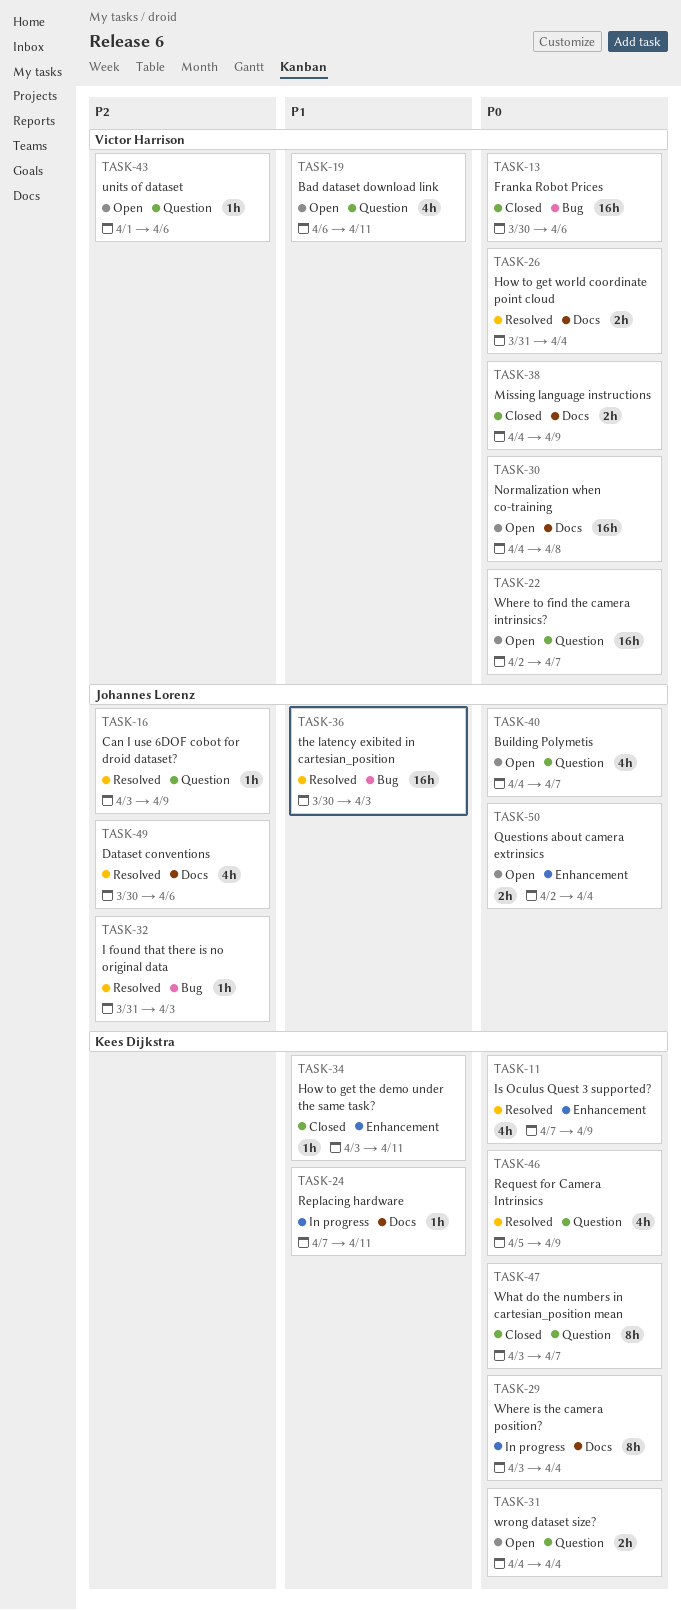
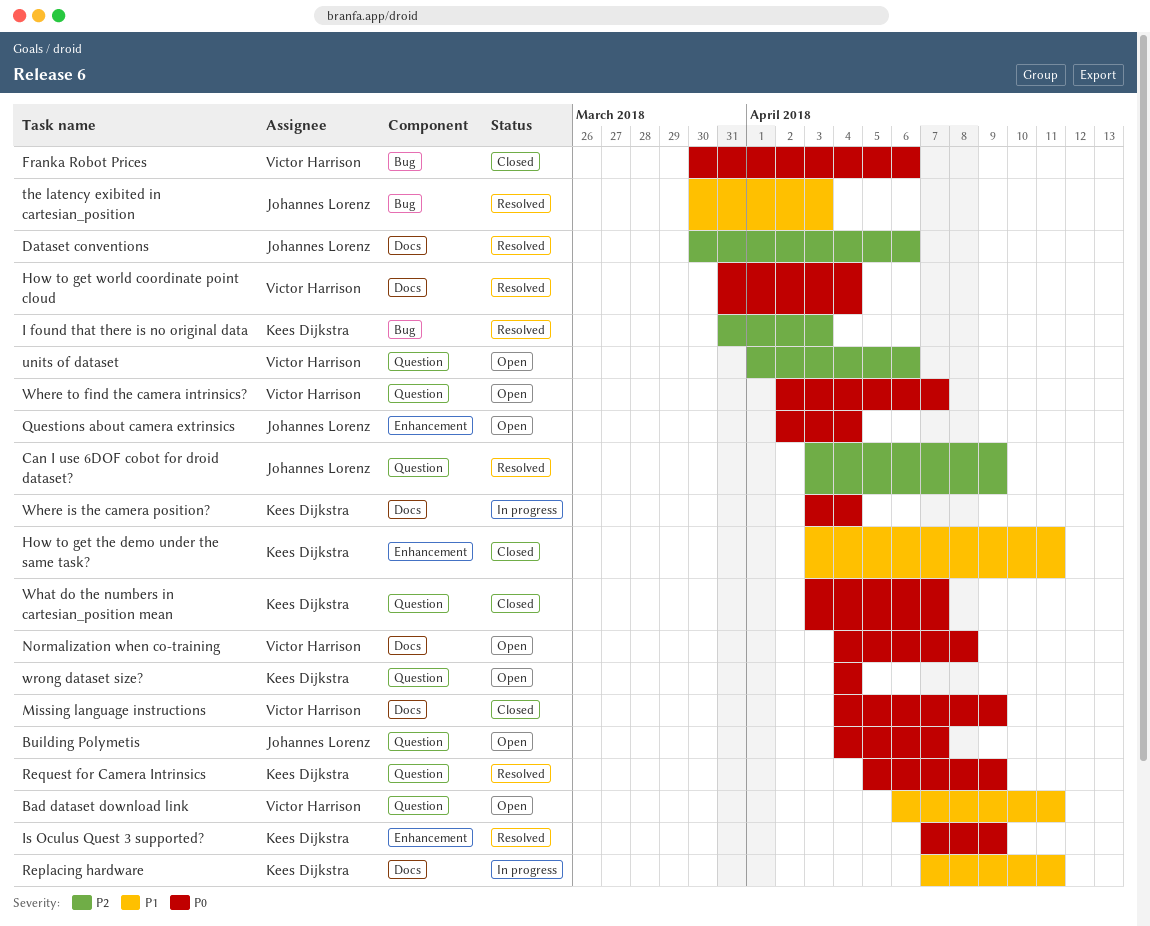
I found that there is no original data, owner: Johannes Lorenz -> Kees Dijkstra

